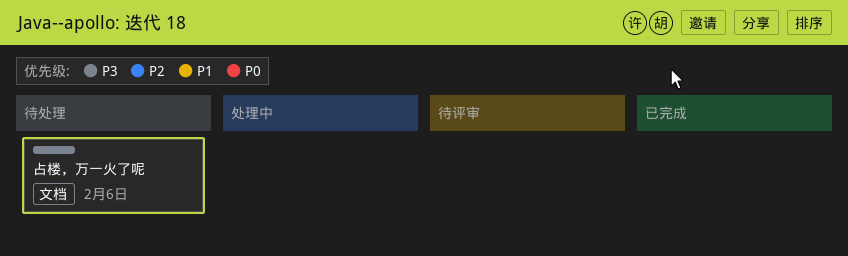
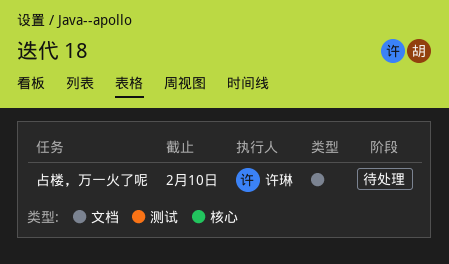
占楼，万一火了呢, due: Feb 6 -> Feb 10

